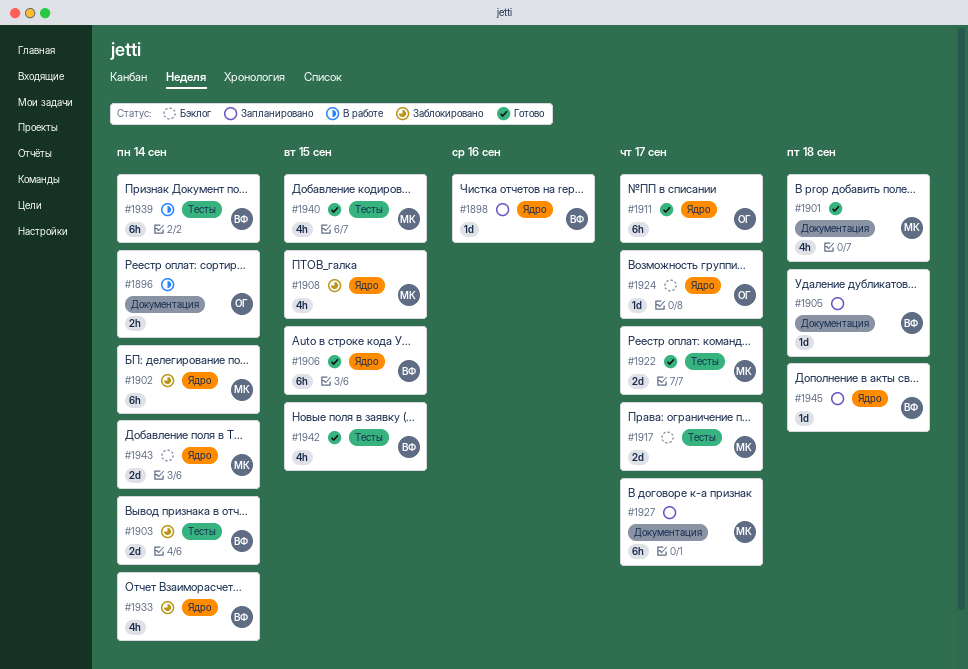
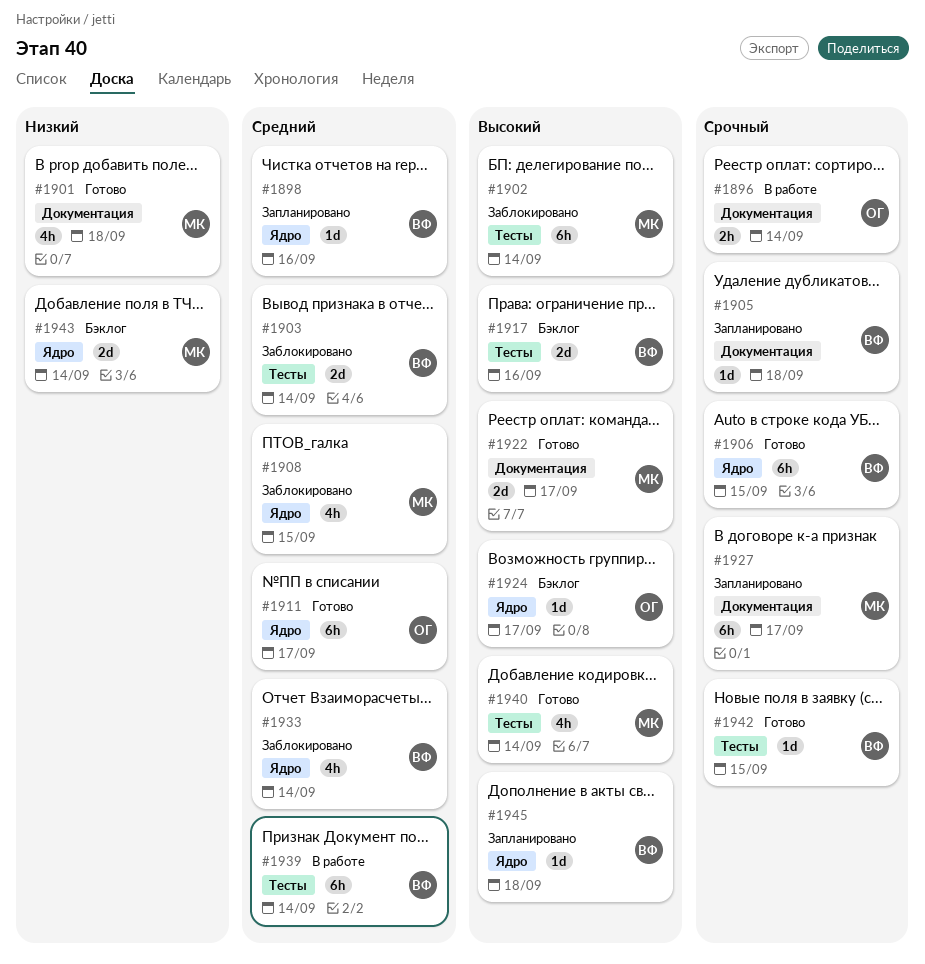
#1902, label: Ядро -> Тесты
#1917, owner: МК -> ВФ
#1917, due: Sep 17 -> Sep 16
#1922, label: Тесты -> Документация
#1940, due: Sep 15 -> Sep 14
#1942, estimate: 4h -> 1d

